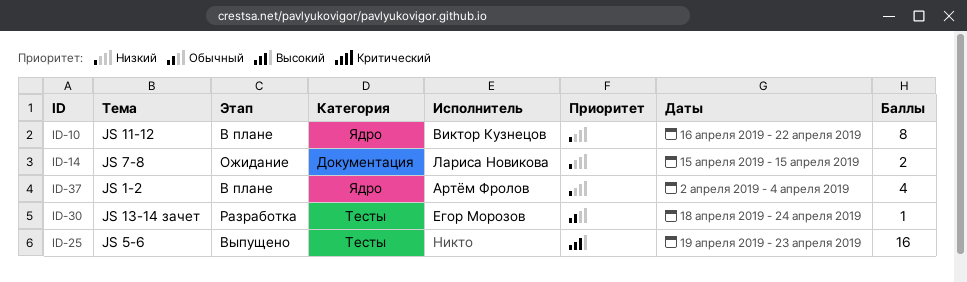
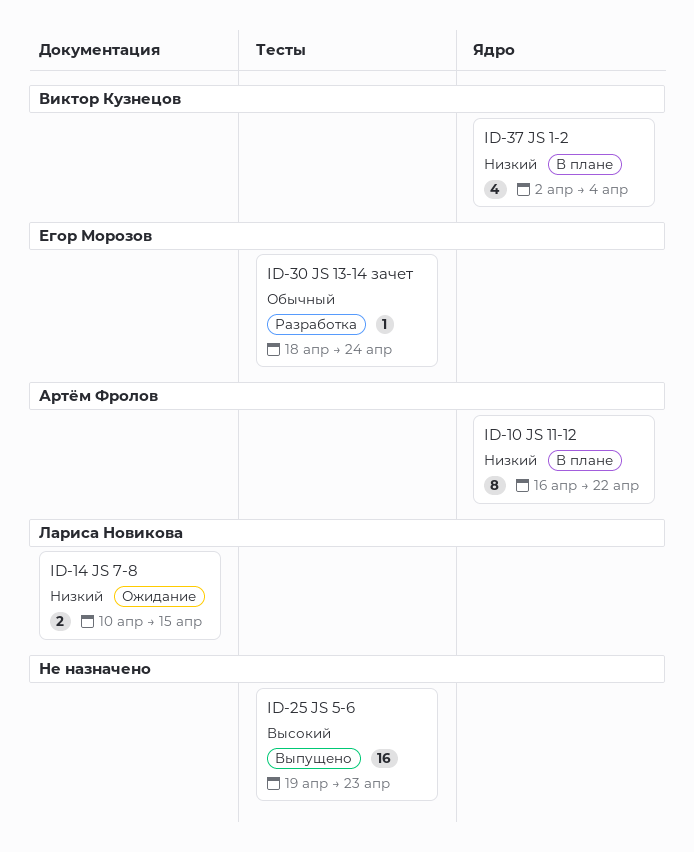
ID-10, owner: Виктор Кузнецов -> Артём Фролов
ID-14, start: Apr 15 -> Apr 10
ID-37, owner: Артём Фролов -> Виктор Кузнецов

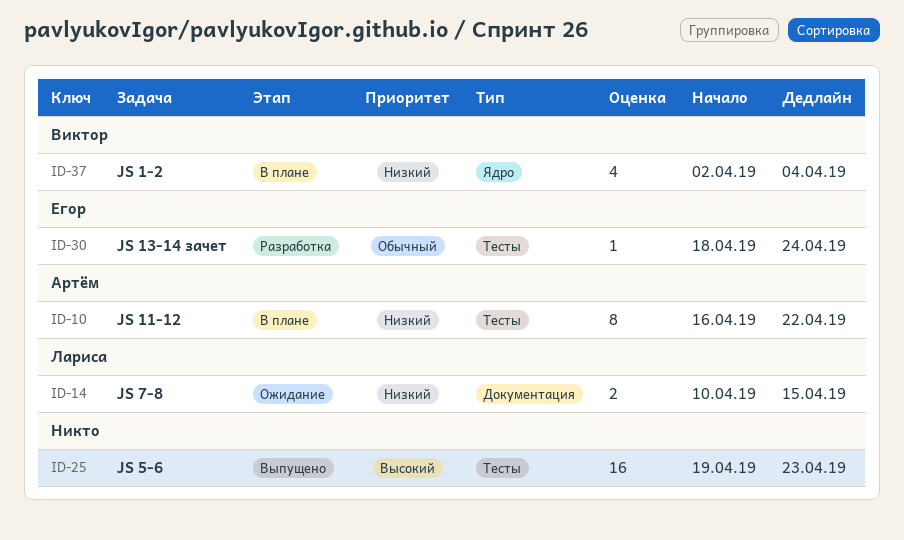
ID-10, label: Ядро -> Тесты

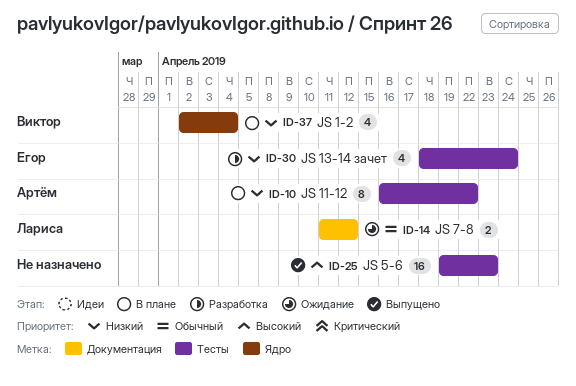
ID-14, priority: Низкий -> Обычный
ID-14, start: Apr 10 -> Apr 11
ID-14, due: Apr 15 -> Apr 12
ID-30, priority: Обычный -> Низкий
ID-30, estimate: 1 -> 4

